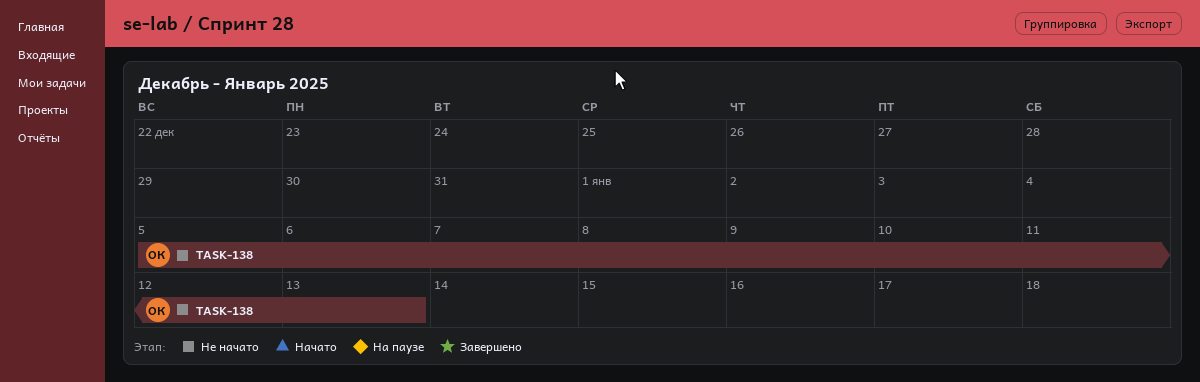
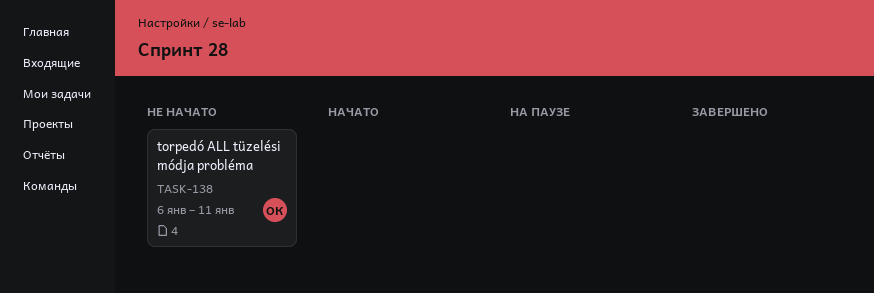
TASK-138, start: Jan 5 -> Jan 6
TASK-138, due: Jan 13 -> Jan 11

